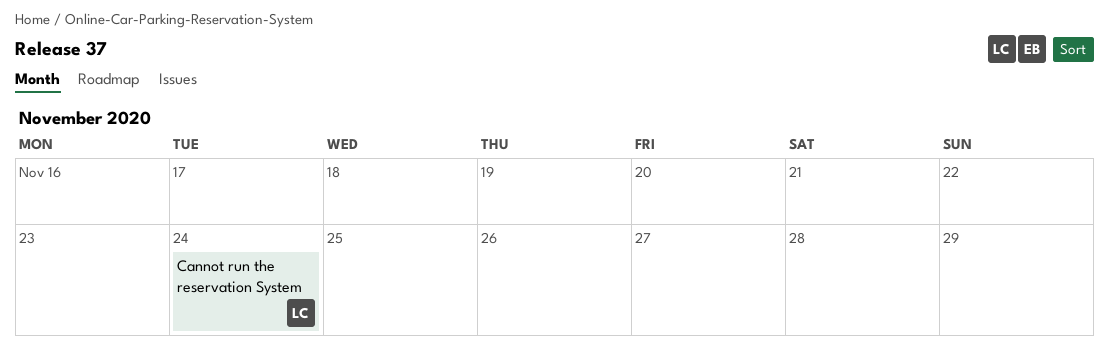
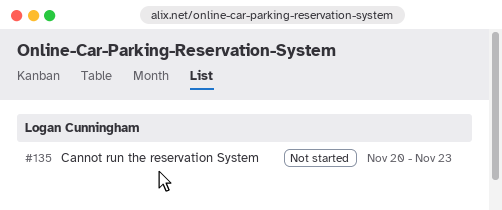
Cannot run the reservation System, due: Nov 24 -> Nov 23

